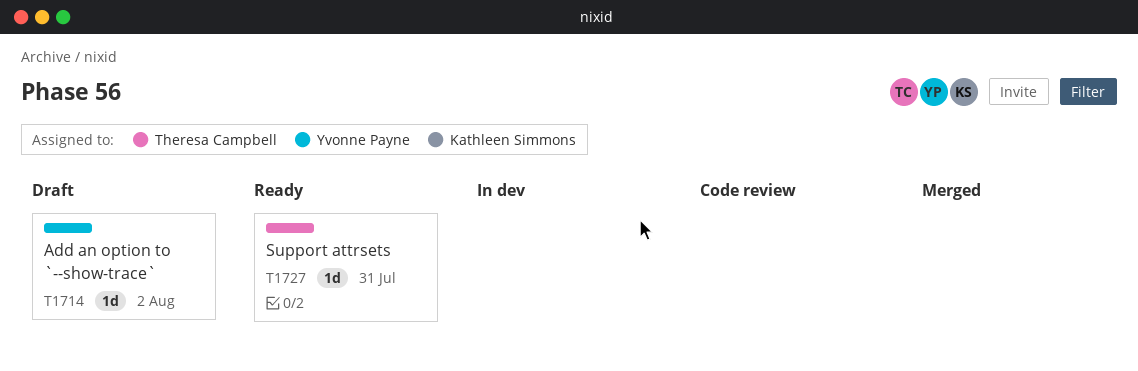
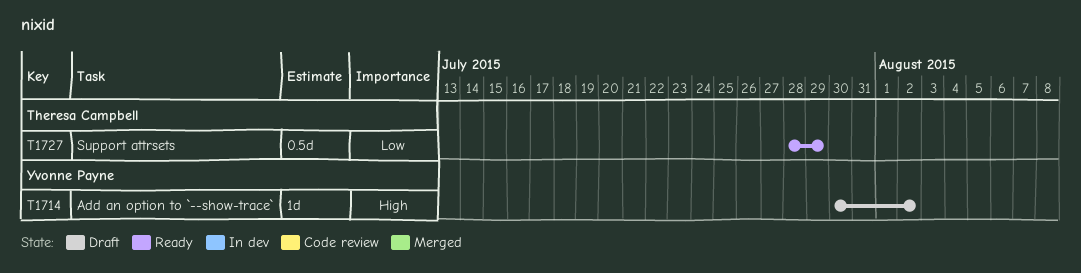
T1727, estimate: 1d -> 0.5d
T1727, due: Jul 31 -> Jul 29

